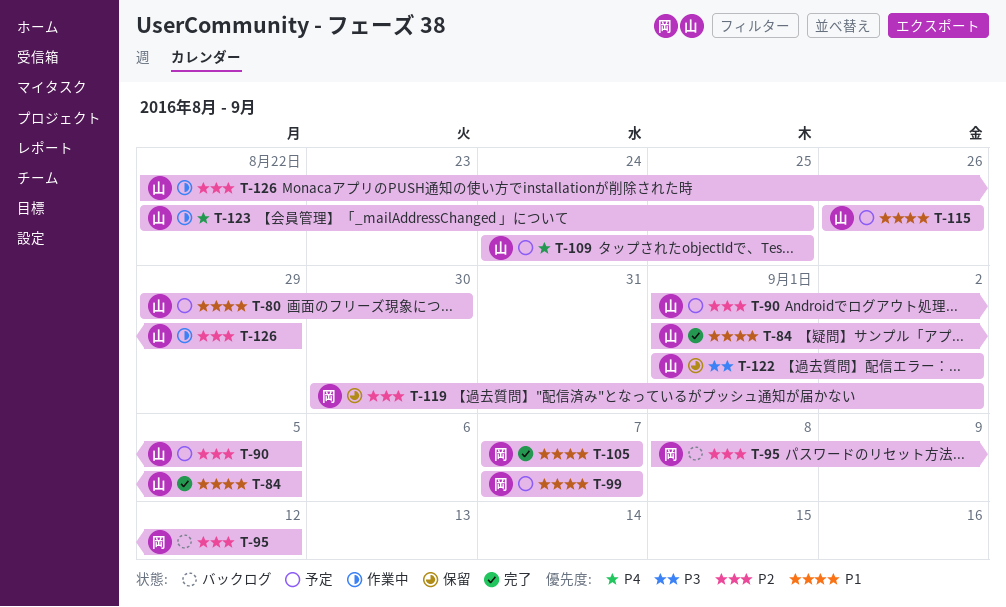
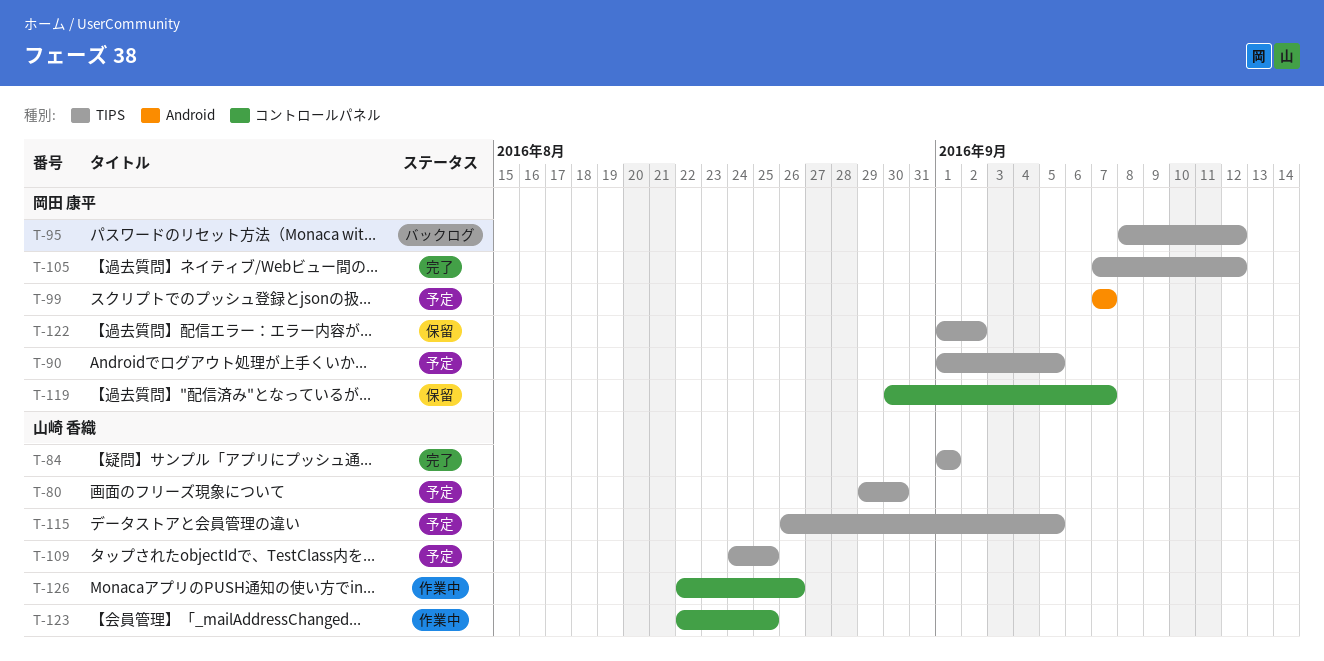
T-84, due: Sep 5 -> Sep 1
T-90, owner: 山崎 香織 -> 岡田 康平
T-105, due: Sep 7 -> Sep 12
T-115, due: Aug 26 -> Sep 5
T-119, due: Sep 2 -> Sep 7
T-122, owner: 山崎 香織 -> 岡田 康平
T-126, due: Aug 29 -> Aug 26

